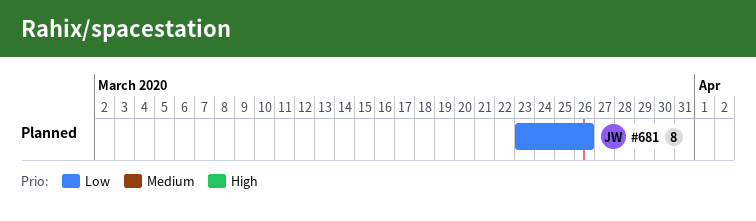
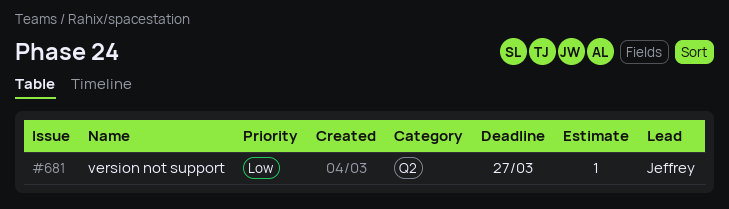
#681, estimate: 8 -> 1
#681, due: Mar 26 -> Mar 27

